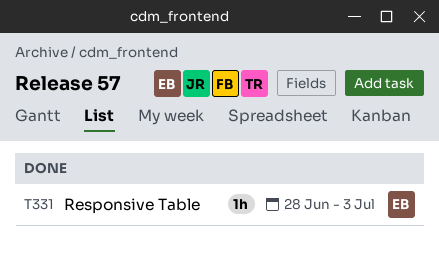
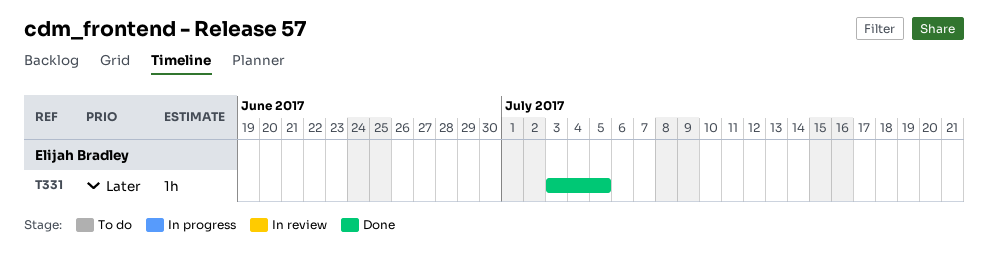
T331, start: Jun 28 -> Jul 3
T331, due: Jul 3 -> Jul 5

